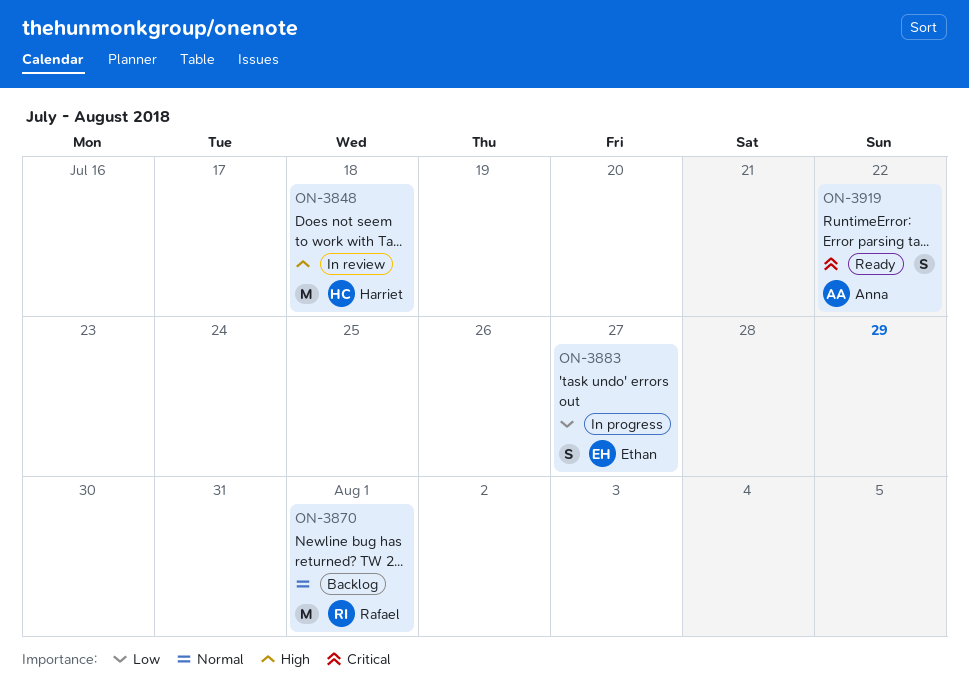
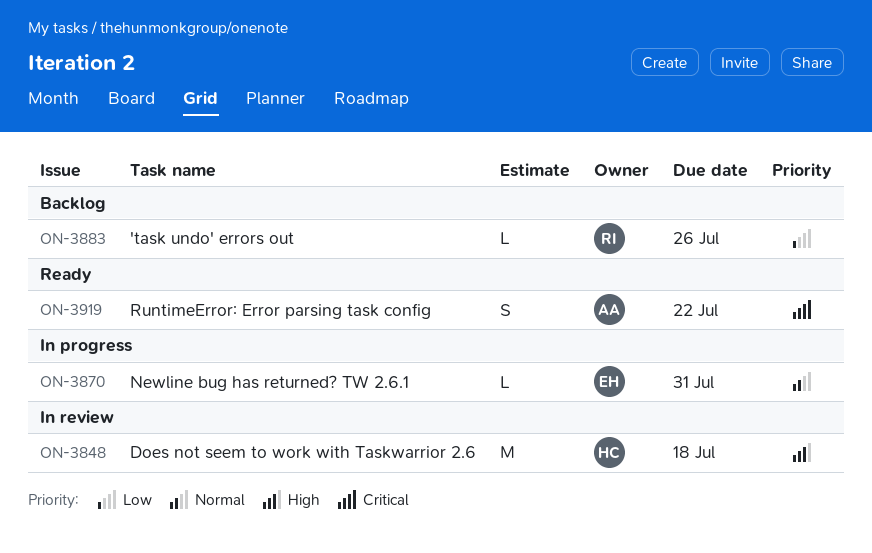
ON-3870, status: Backlog -> In progress
ON-3870, owner: Rafael -> Ethan
ON-3870, estimate: M -> L
ON-3870, due: Aug 1 -> Jul 31
ON-3883, status: In progress -> Backlog
ON-3883, owner: Ethan -> Rafael
ON-3883, estimate: S -> L
ON-3883, due: Jul 27 -> Jul 26

